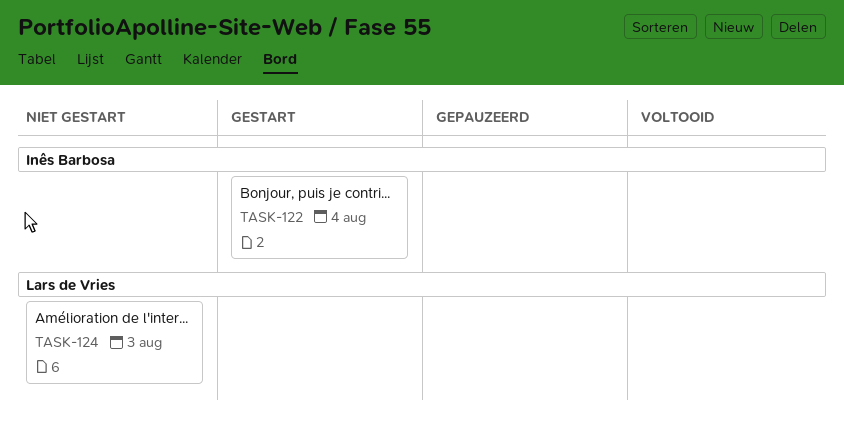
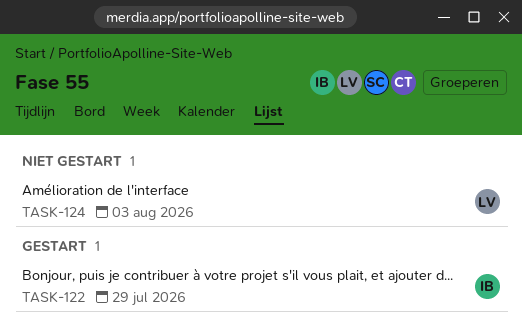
TASK-122, due: Aug 4 -> Jul 29

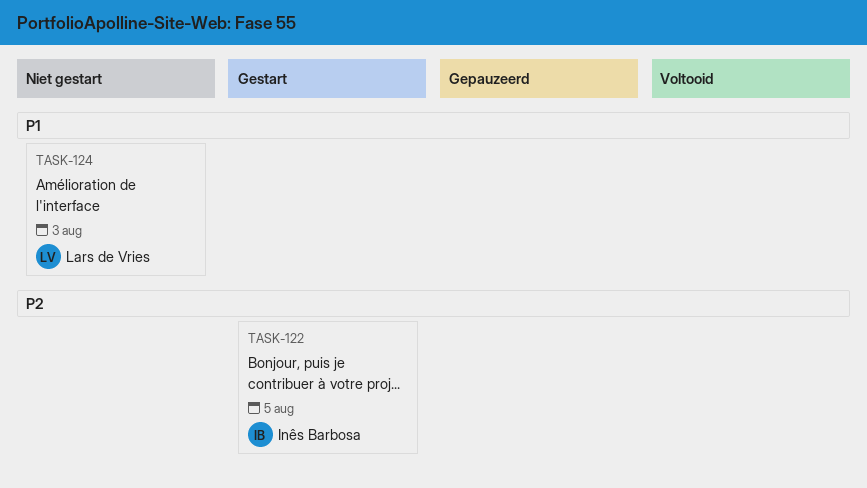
TASK-122, due: Jul 29 -> Aug 5

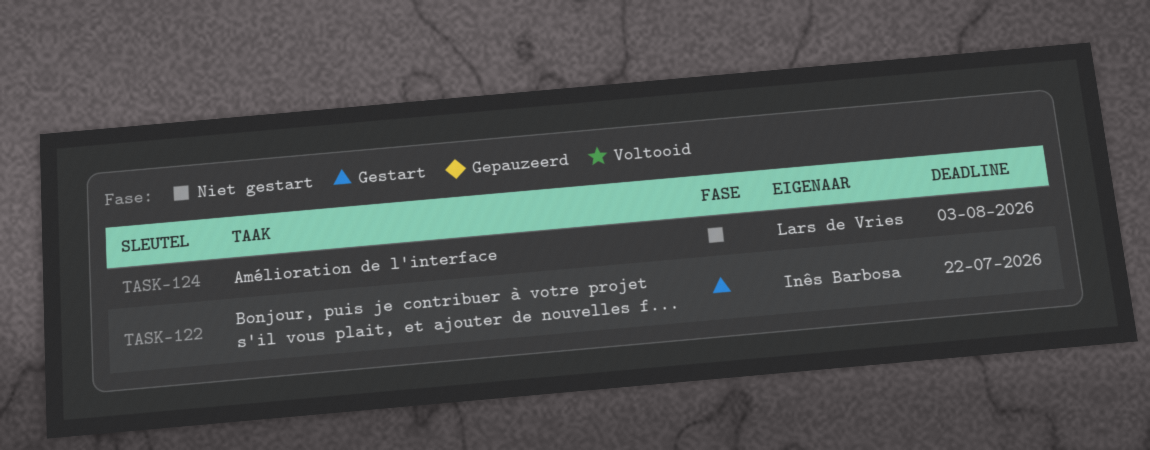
TASK-122, due: Aug 5 -> Jul 22

